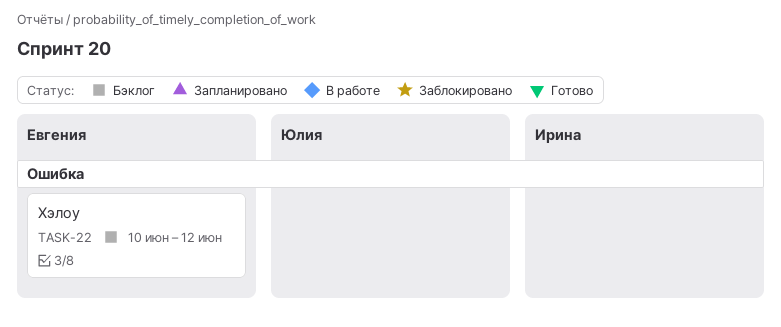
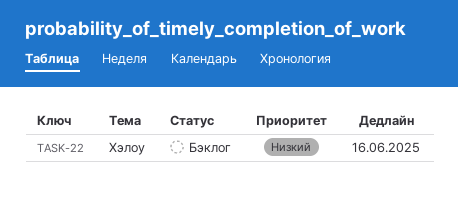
TASK-22, due: Jun 12 -> Jun 16

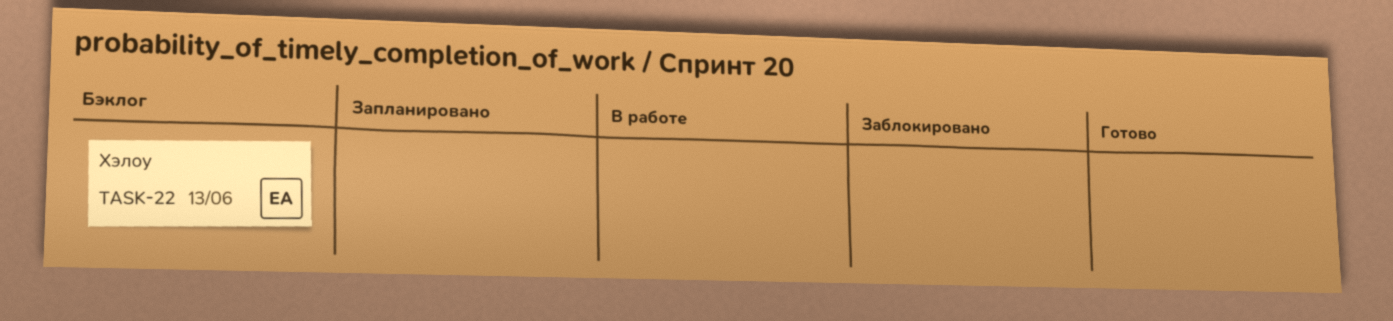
TASK-22, due: Jun 16 -> Jun 13

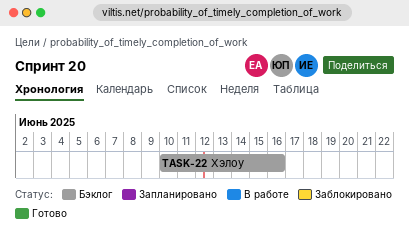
TASK-22, due: Jun 13 -> Jun 16

